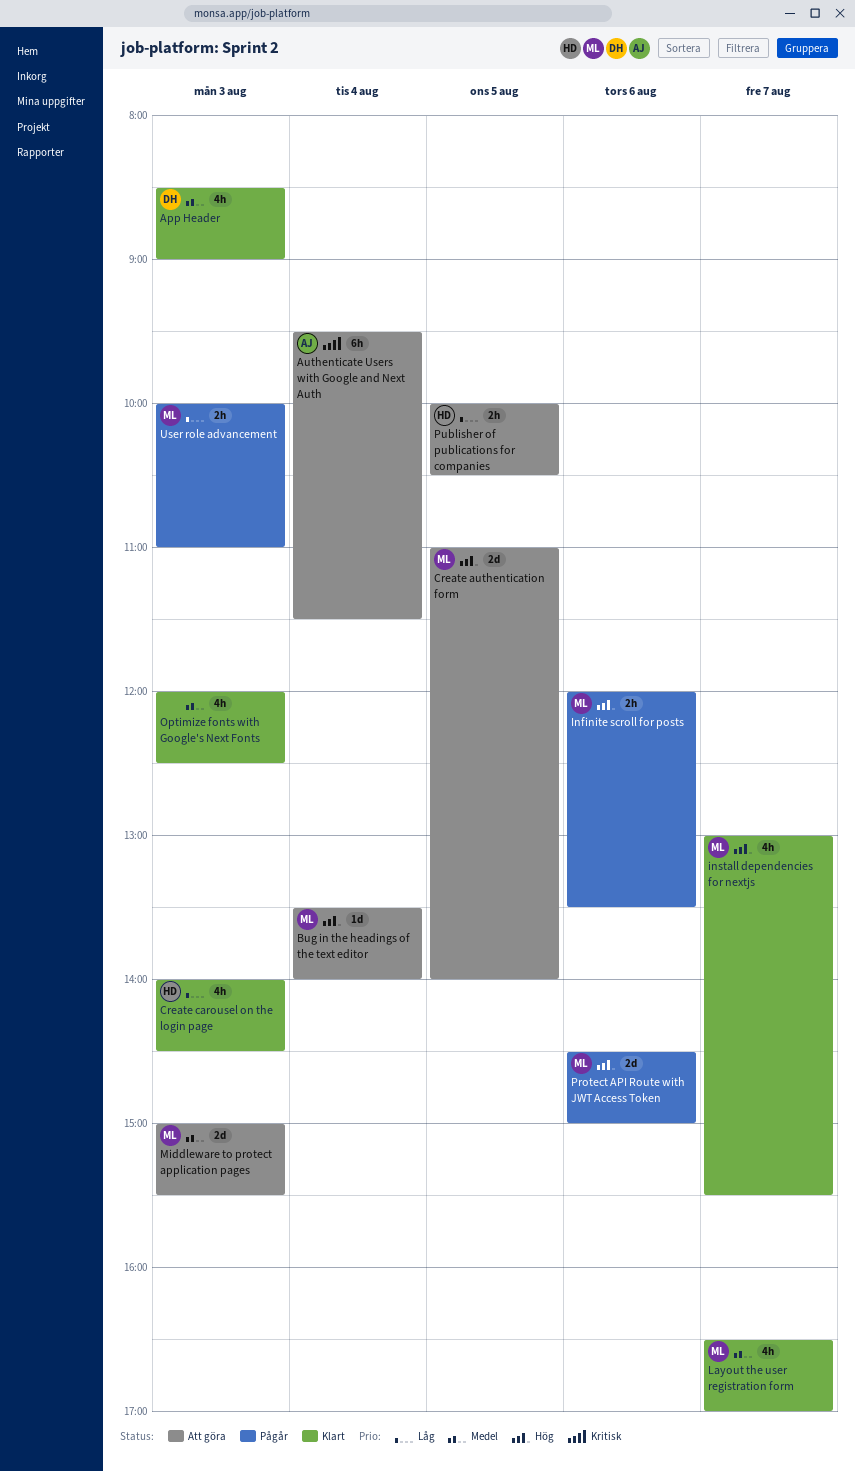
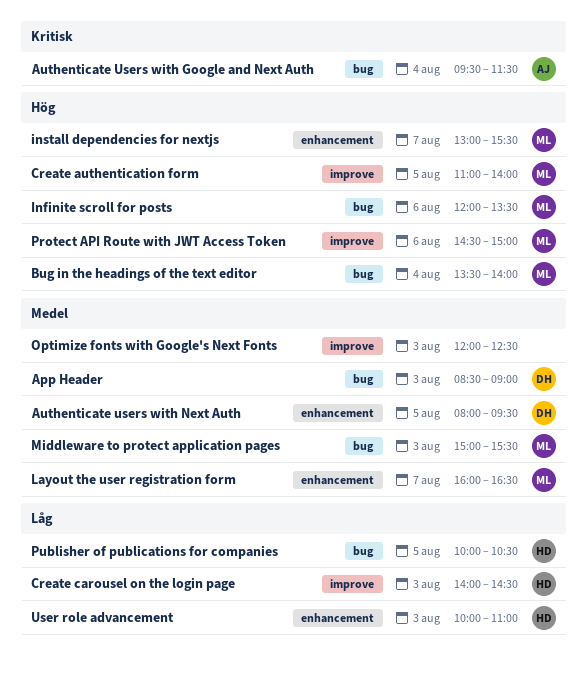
Authenticate users with Next Auth: none -> present
Layout the user registration form, begins: 16:30 -> 16:00
Layout the user registration form, ends: 17:00 -> 16:30
User role advancement, owner: ML -> HD

